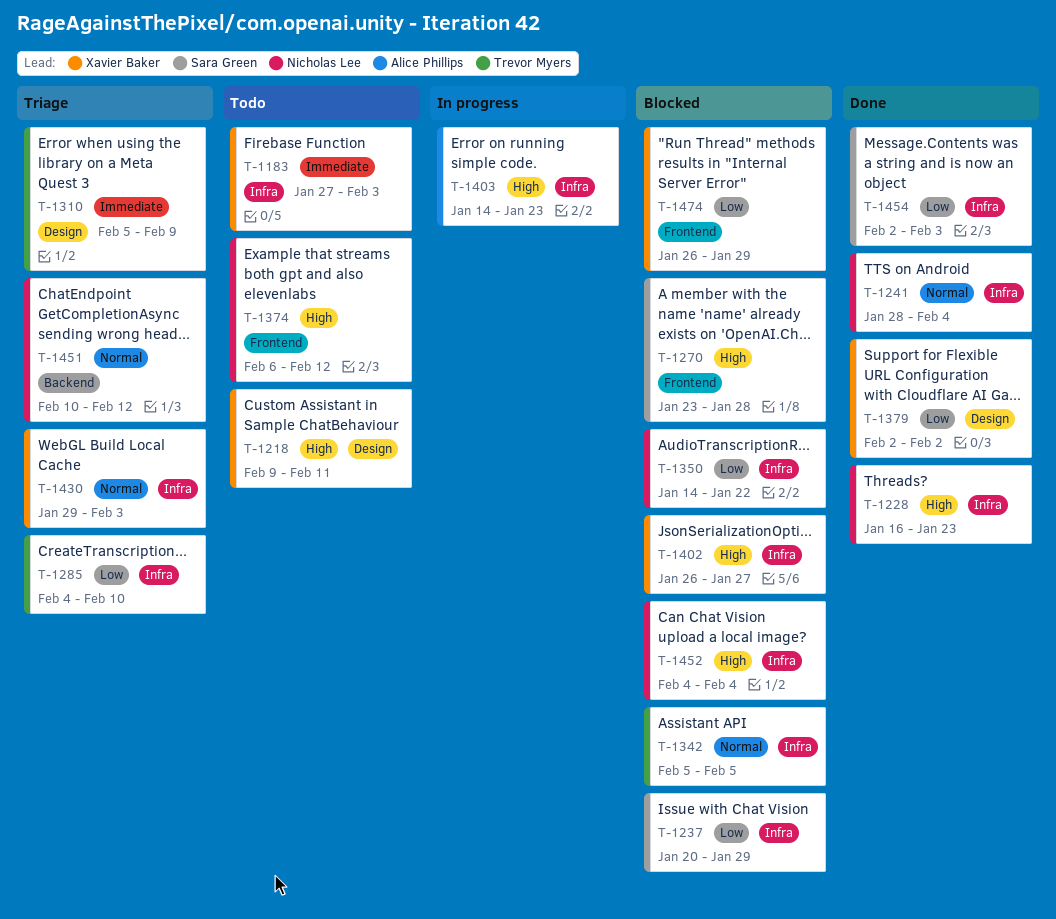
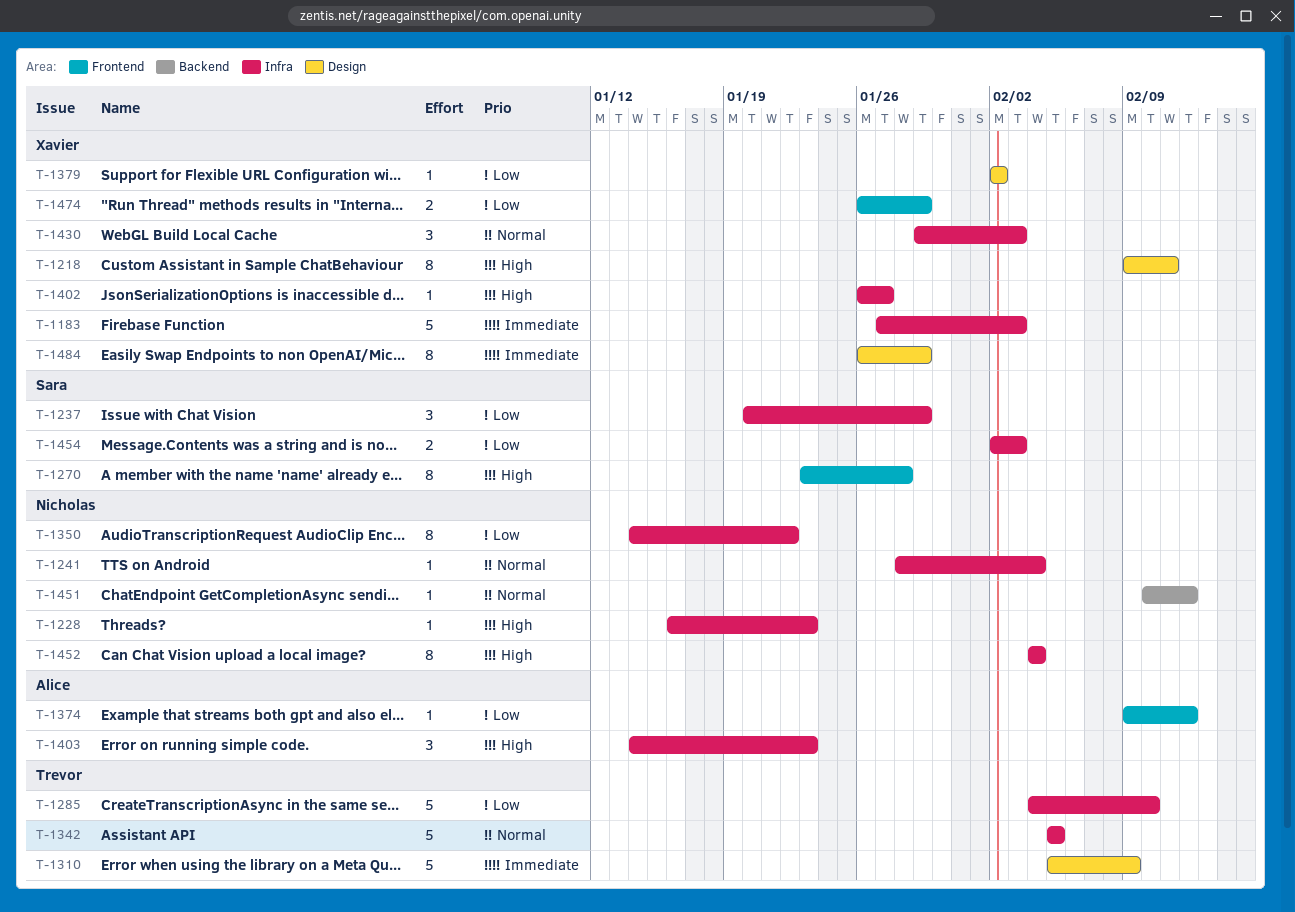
T-1374, owner: Nicholas Lee -> Alice Phillips
T-1374, priority: High -> Low
T-1374, start: Feb 6 -> Feb 9
T-1484: none -> present

